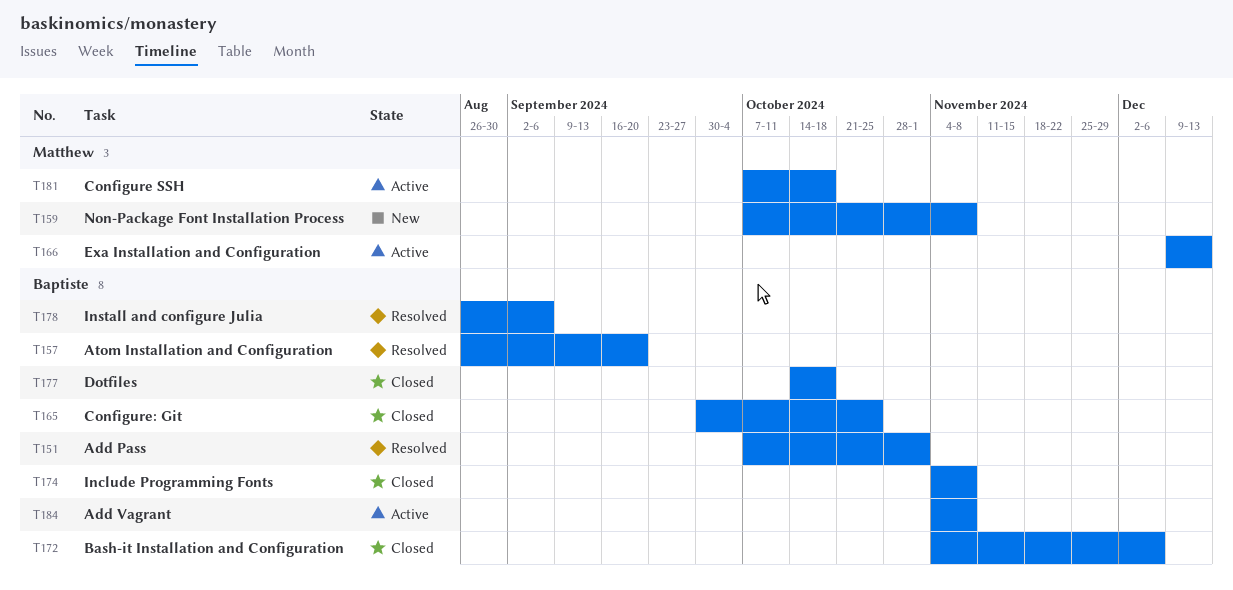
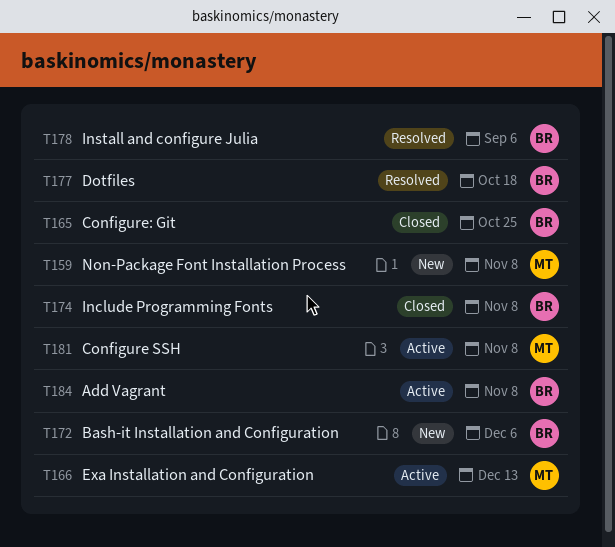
T151: present -> none
T157: present -> none
T172, status: Closed -> New
T177, status: Closed -> Resolved
T181, due: Oct 18 -> Nov 8

